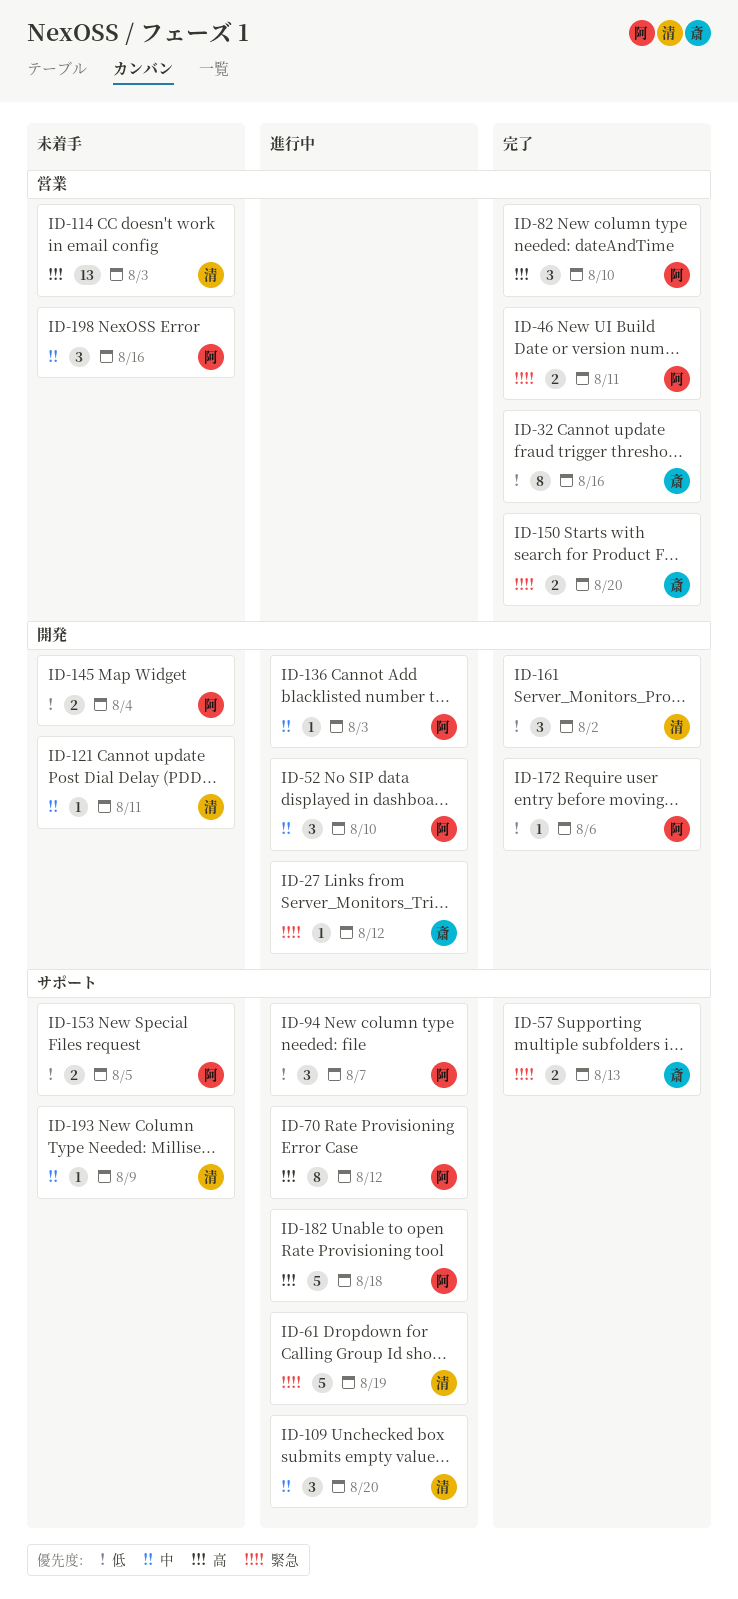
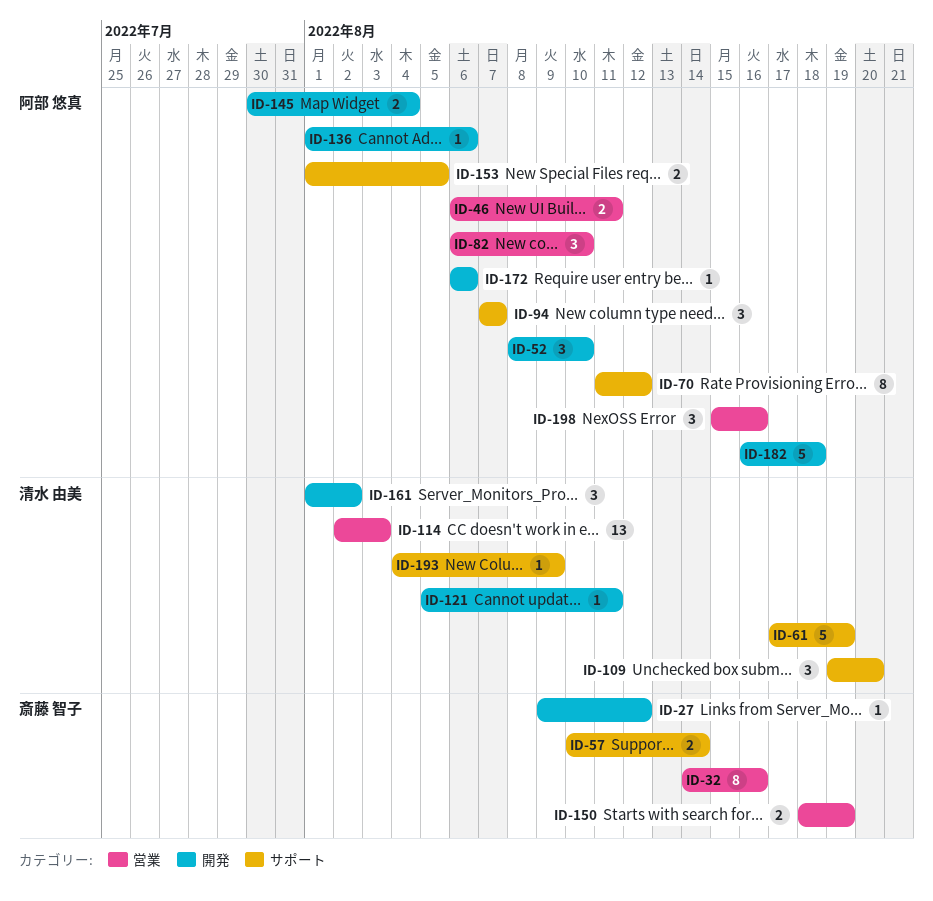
ID-57, due: Aug 13 -> Aug 14
ID-136, due: Aug 3 -> Aug 6
ID-150, due: Aug 20 -> Aug 19
ID-182, label: サポート -> 開発

